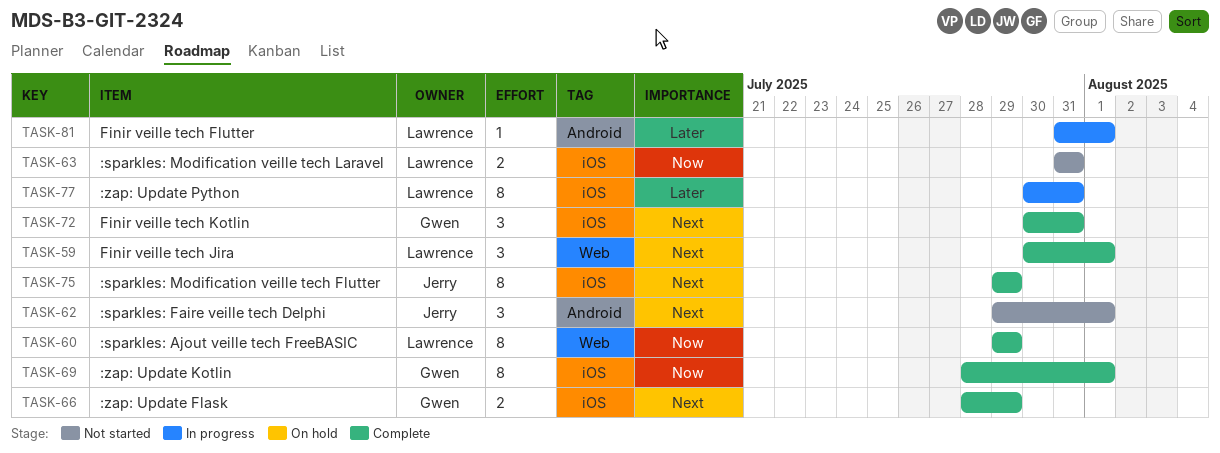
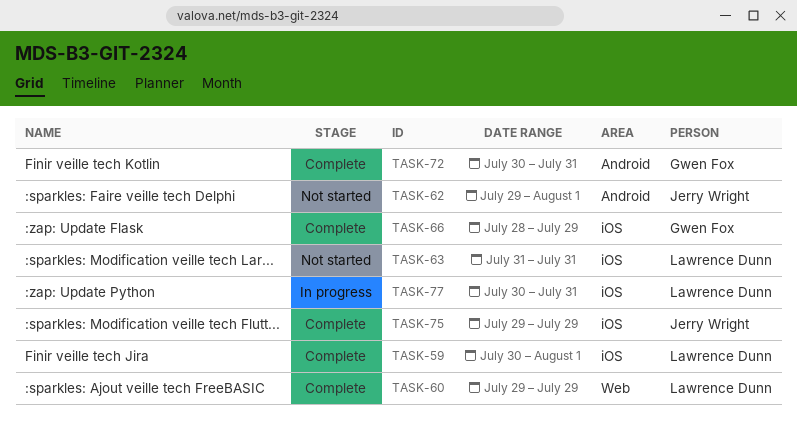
TASK-59, label: Web -> iOS
TASK-69: present -> none
TASK-72, label: iOS -> Android
TASK-81: present -> none

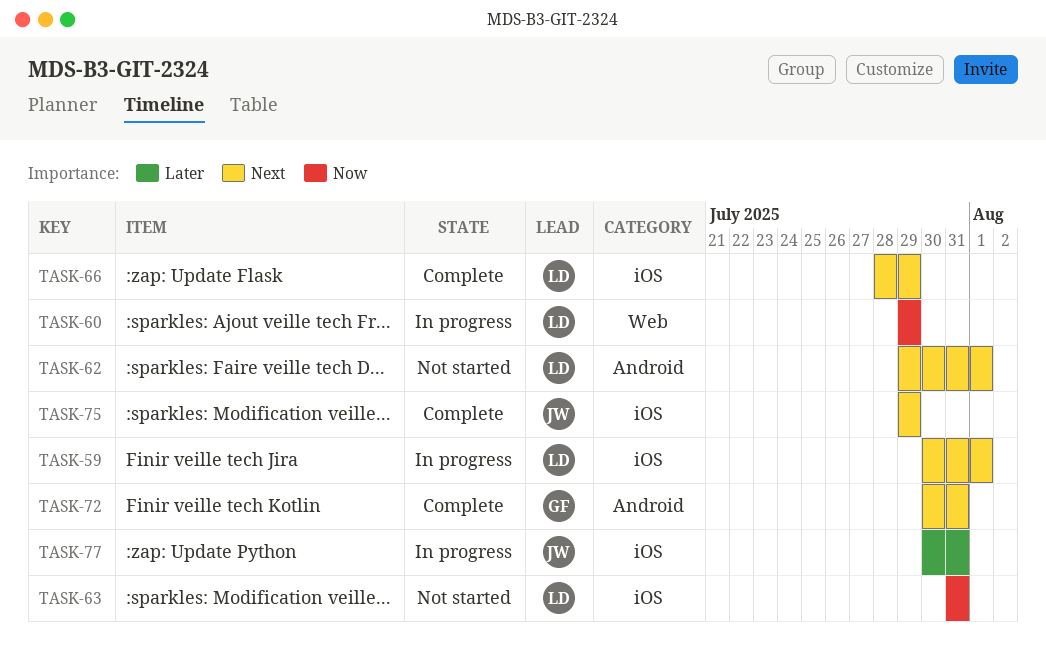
TASK-59, status: Complete -> In progress
TASK-60, status: Complete -> In progress
TASK-62, owner: Jerry Wright -> Lawrence Dunn
TASK-66, owner: Gwen Fox -> Lawrence Dunn
TASK-77, owner: Lawrence Dunn -> Jerry Wright

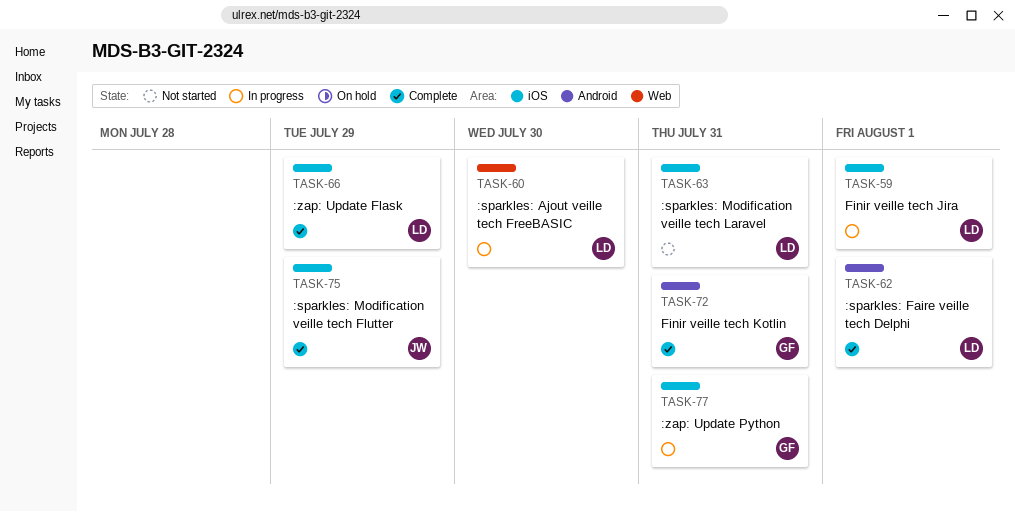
TASK-60, due: Jul 29 -> Jul 30
TASK-62, status: Not started -> Complete
TASK-77, owner: JW -> GF

